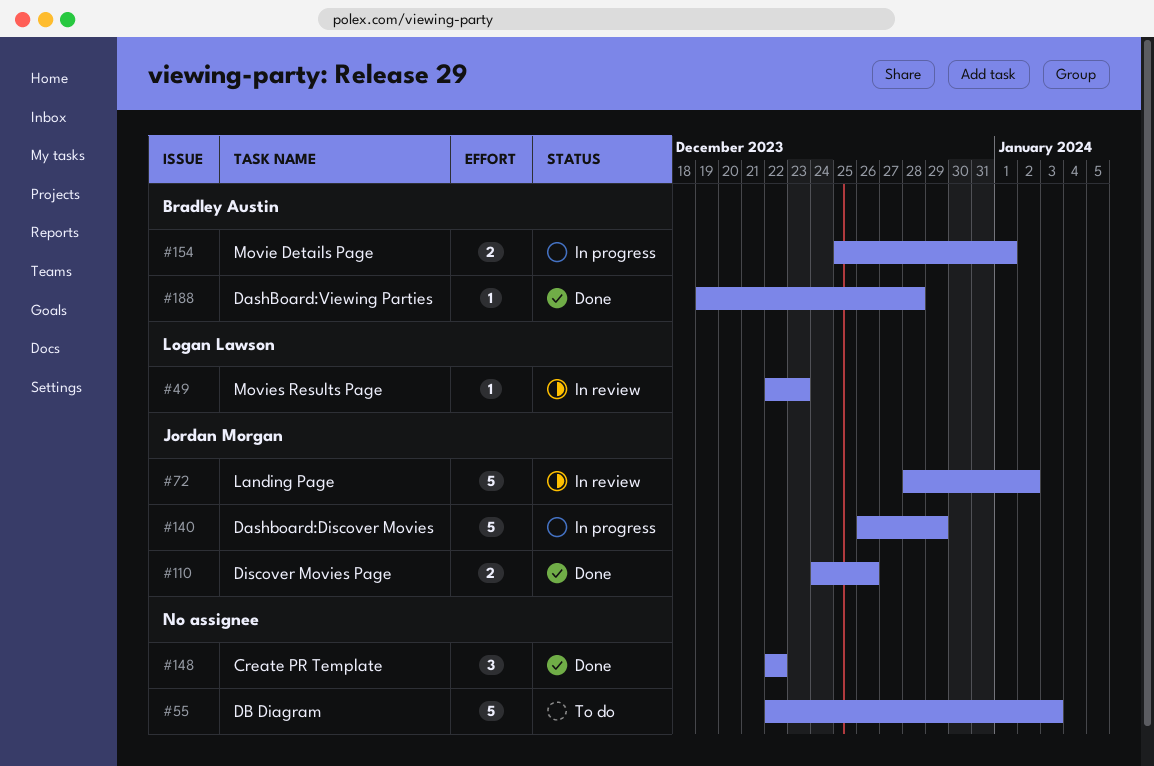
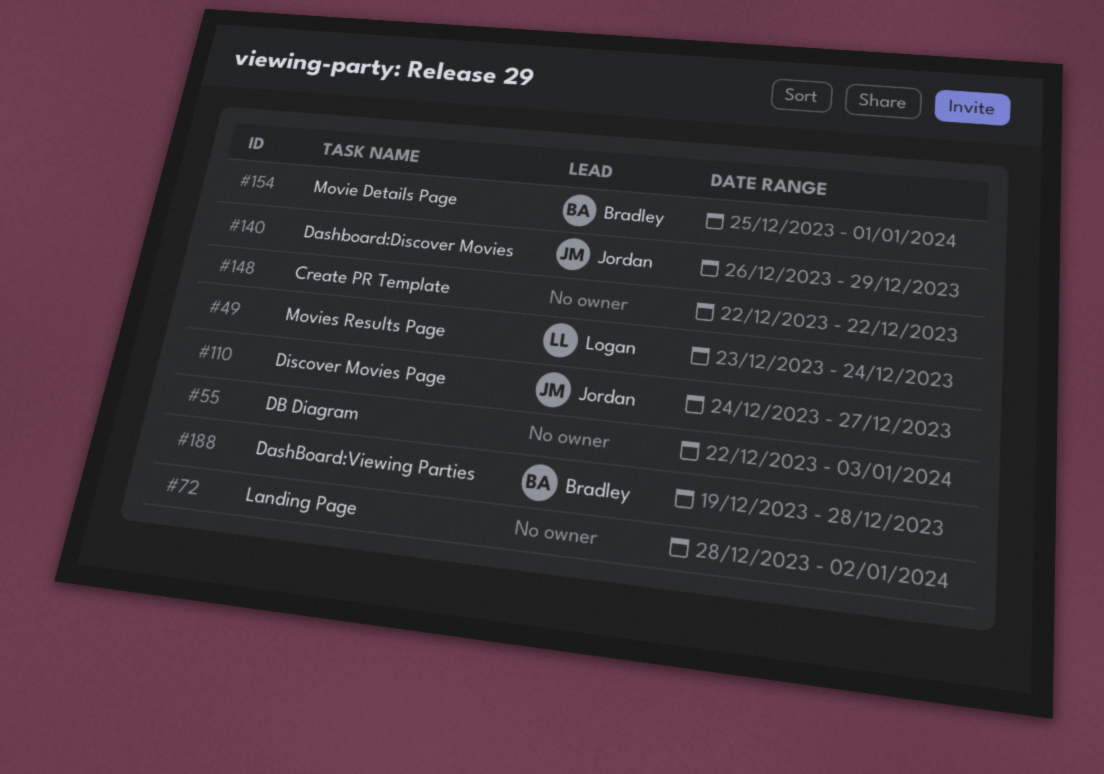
#49, start: Dec 22 -> Dec 23
#49, due: Dec 23 -> Dec 24
#72, owner: Jordan Morgan -> none
#110, due: Dec 26 -> Dec 27

